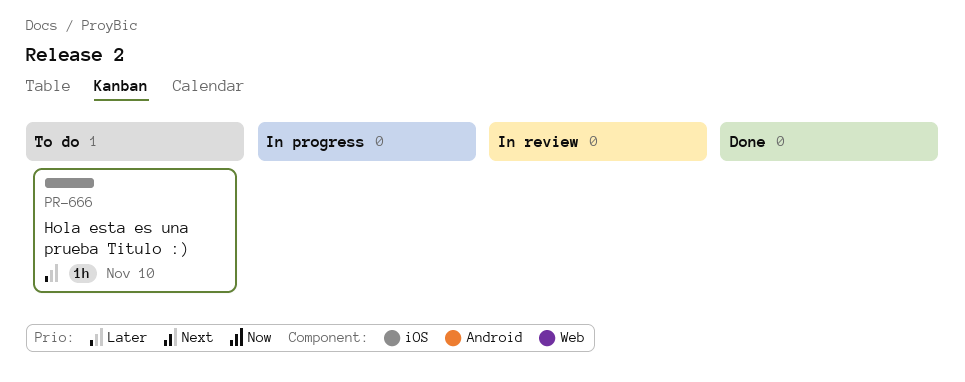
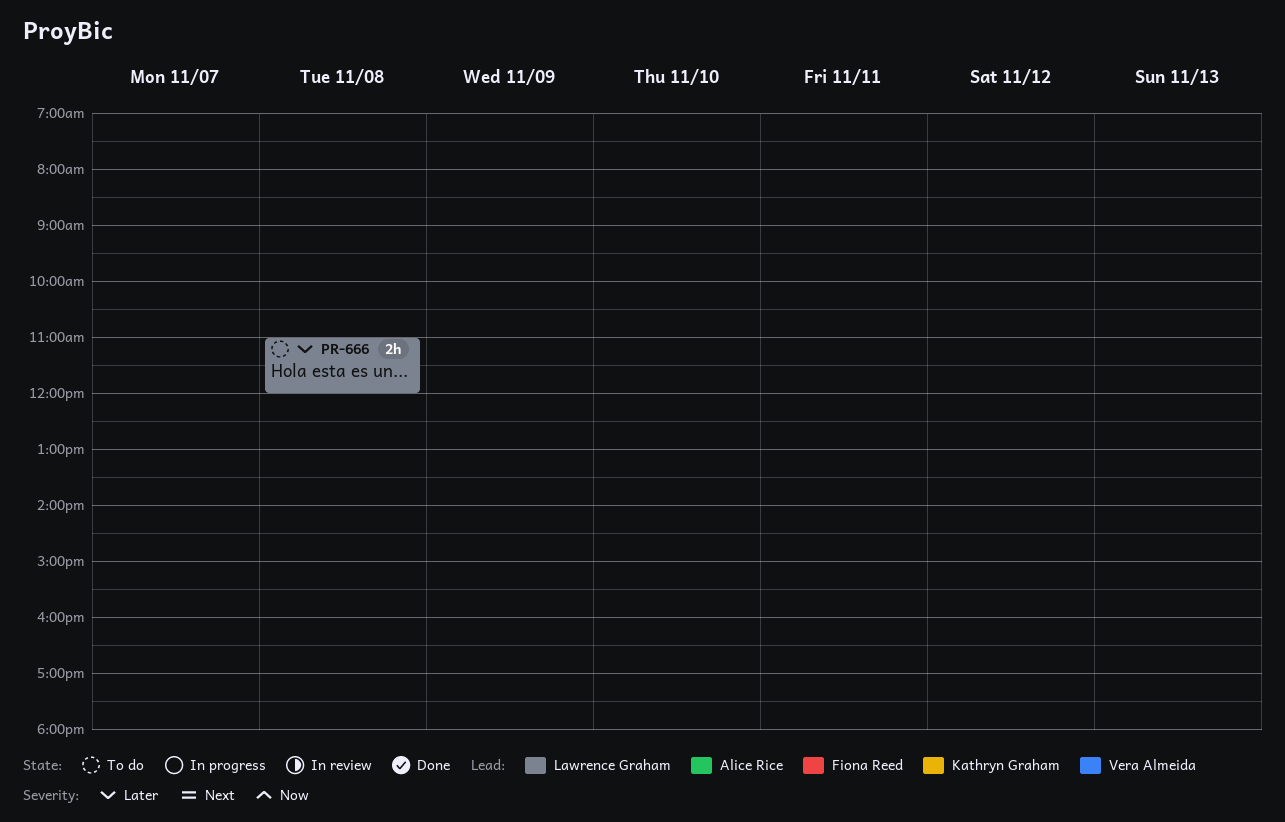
PR-666, estimate: 1h -> 2h
PR-666, day: Nov 10 -> Nov 8

